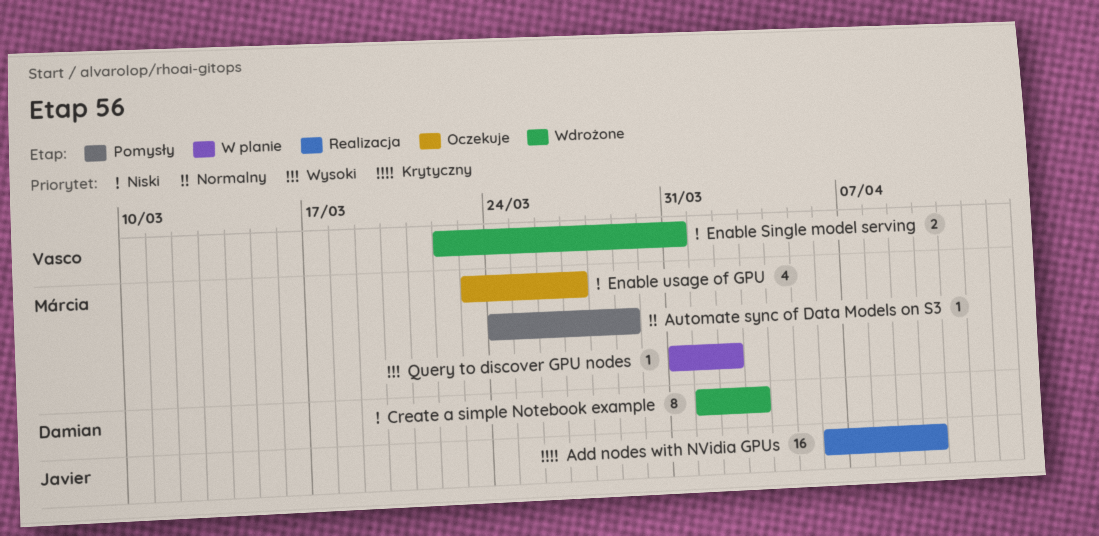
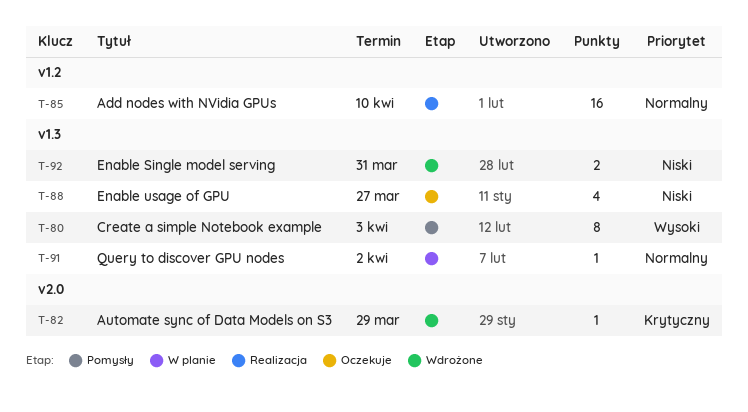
Add nodes with NVidia GPUs, priority: Krytyczny -> Normalny
Automate sync of Data Models on S3, status: Pomysły -> Wdrożone
Automate sync of Data Models on S3, priority: Normalny -> Krytyczny
Create a simple Notebook example, status: Wdrożone -> Pomysły
Create a simple Notebook example, priority: Niski -> Wysoki
Query to discover GPU nodes, priority: Wysoki -> Normalny

